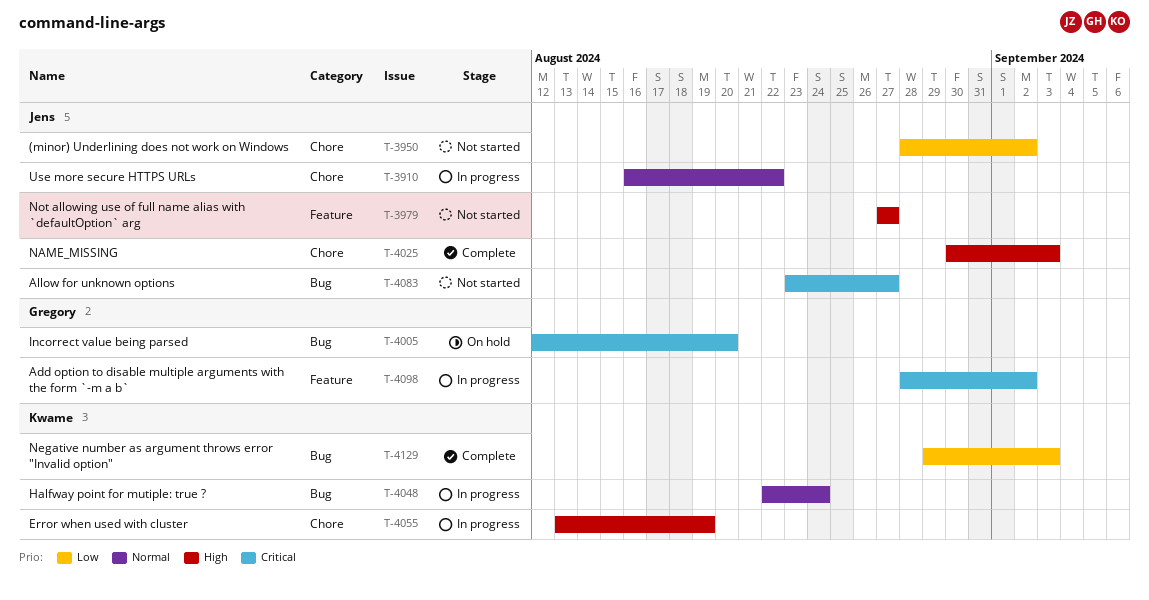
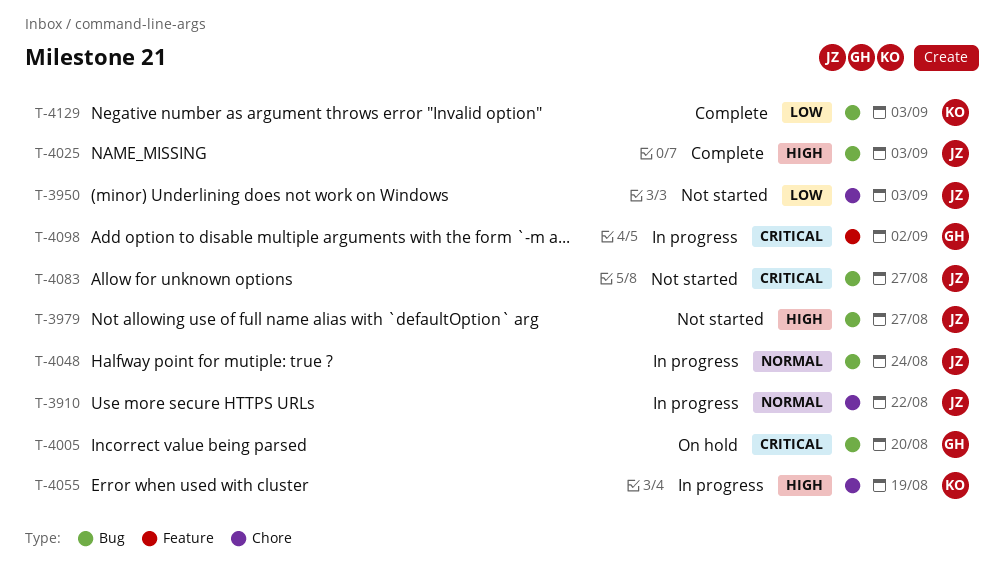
T-3950, due: Sep 2 -> Sep 3
T-3979, label: Feature -> Bug
T-4025, label: Chore -> Bug
T-4048, owner: Kwame -> Jens

